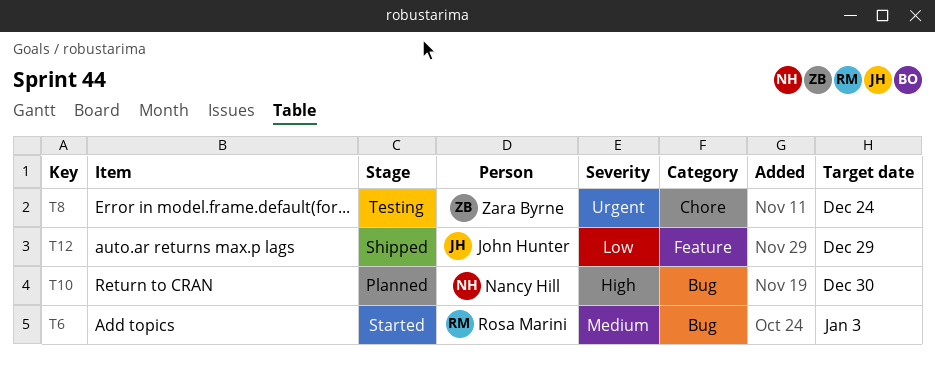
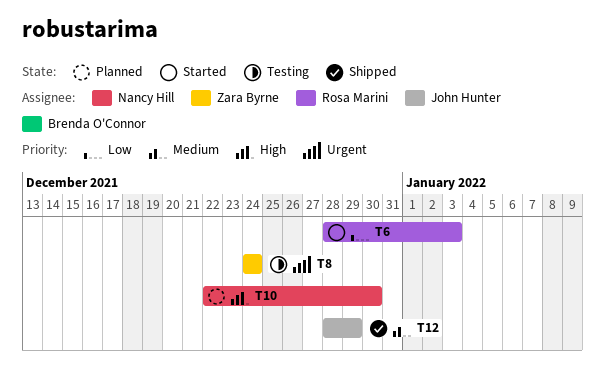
T6, priority: Medium -> Low
T12, priority: Low -> Medium

